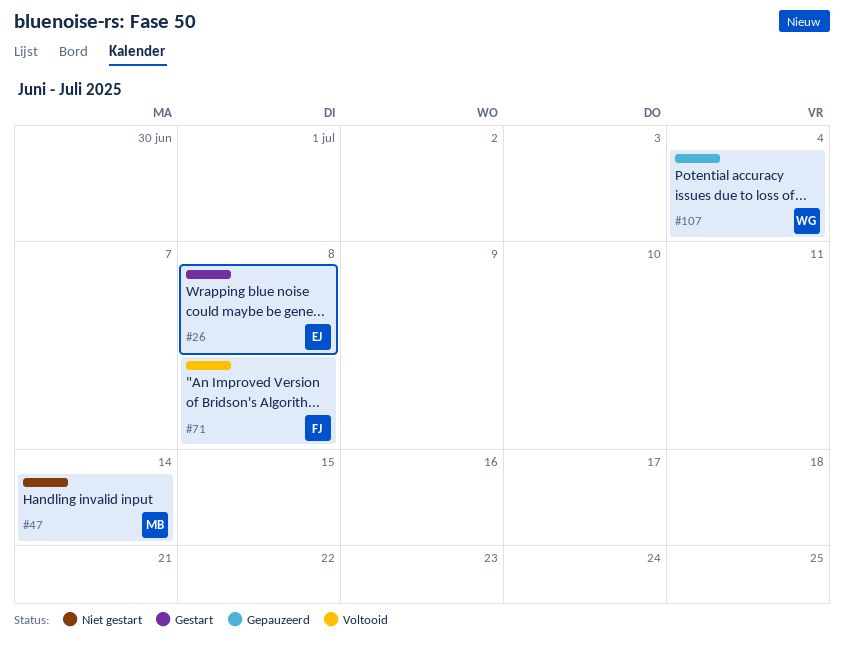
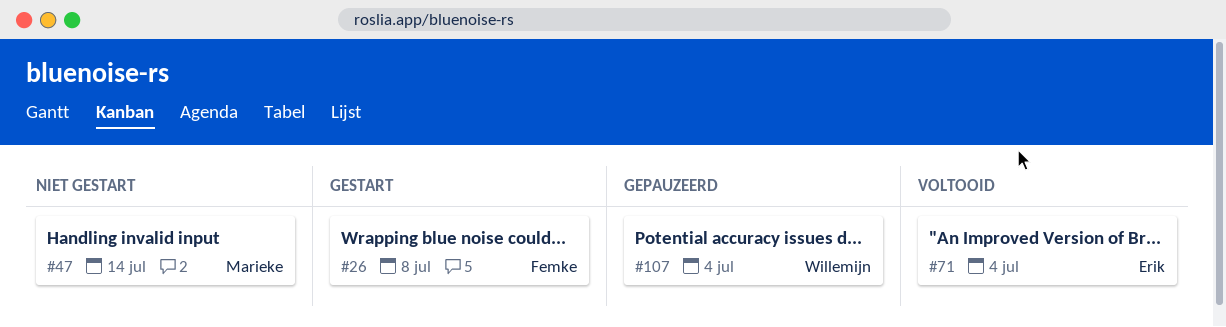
#26, owner: Erik -> Femke
#71, owner: Femke -> Erik
#71, due: Jul 8 -> Jul 4

